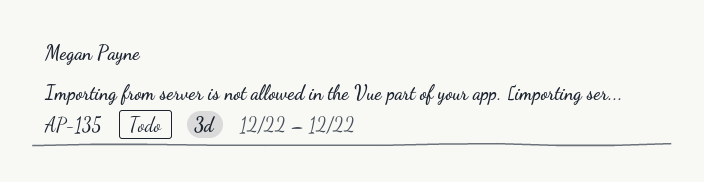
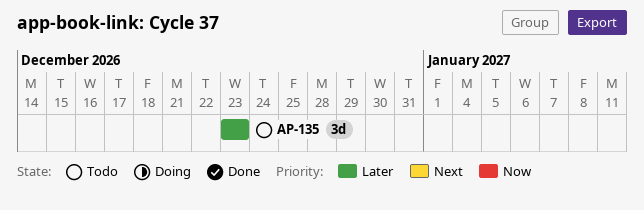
AP-135, start: Dec 22 -> Dec 23
AP-135, due: Dec 22 -> Dec 23

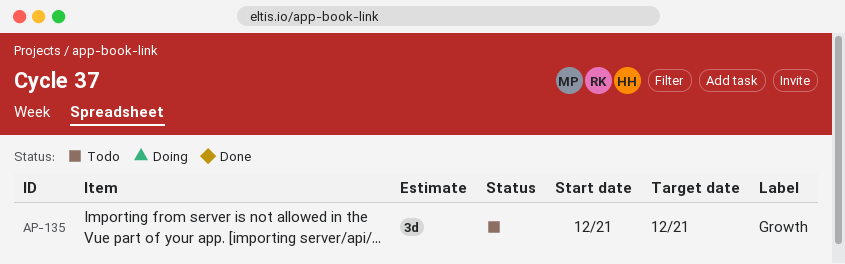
AP-135, start: Dec 23 -> Dec 21
AP-135, due: Dec 23 -> Dec 21

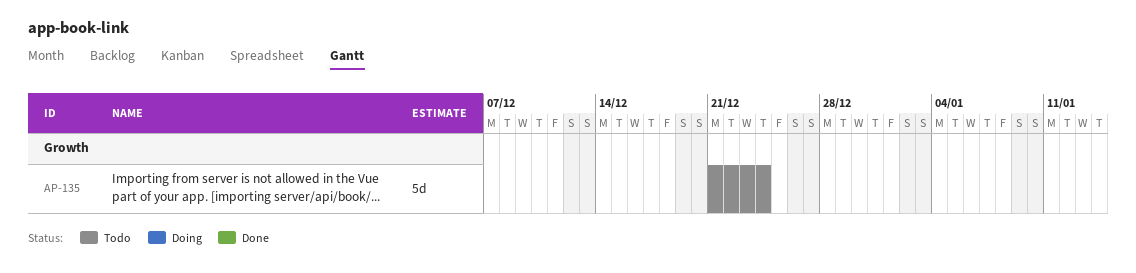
AP-135, estimate: 3d -> 5d
AP-135, due: Dec 21 -> Dec 24

